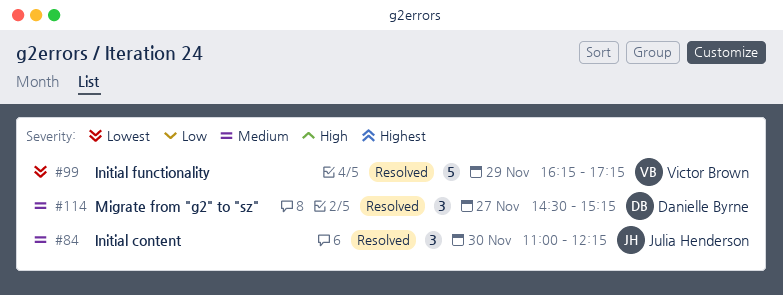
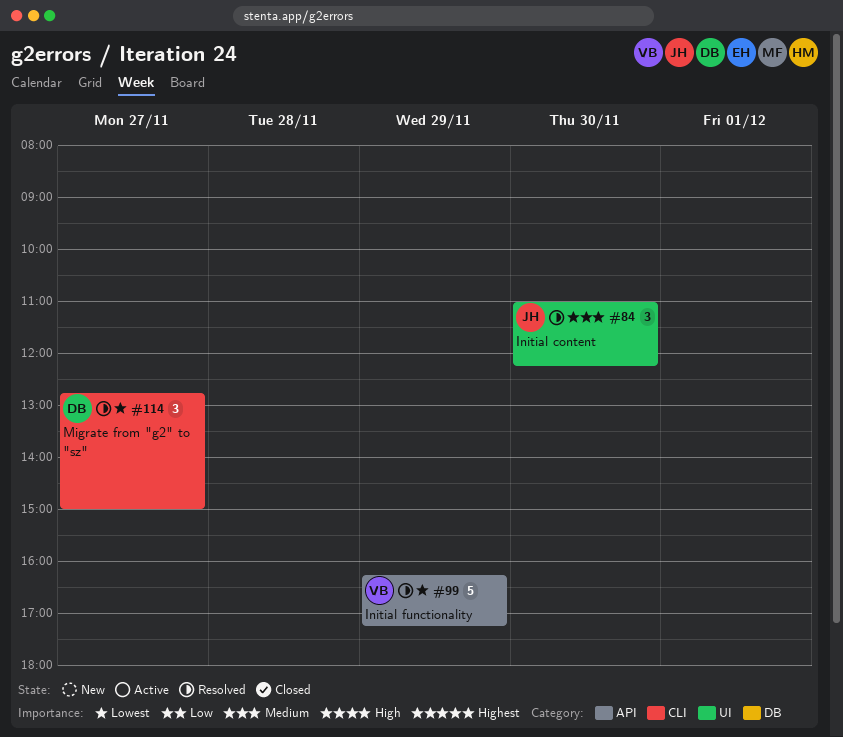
#114, priority: Medium -> Lowest
#114, begins: 14:30 -> 12:45
#114, ends: 15:15 -> 15:00

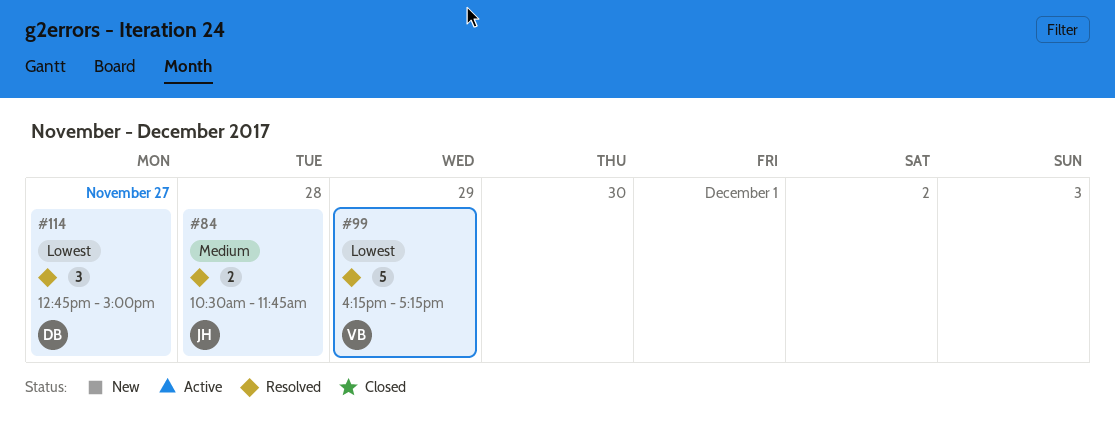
#84, estimate: 3 -> 2
#84, day: Nov 30 -> Nov 28
#84, begins: 11:00 -> 10:30
#84, ends: 12:15 -> 11:45

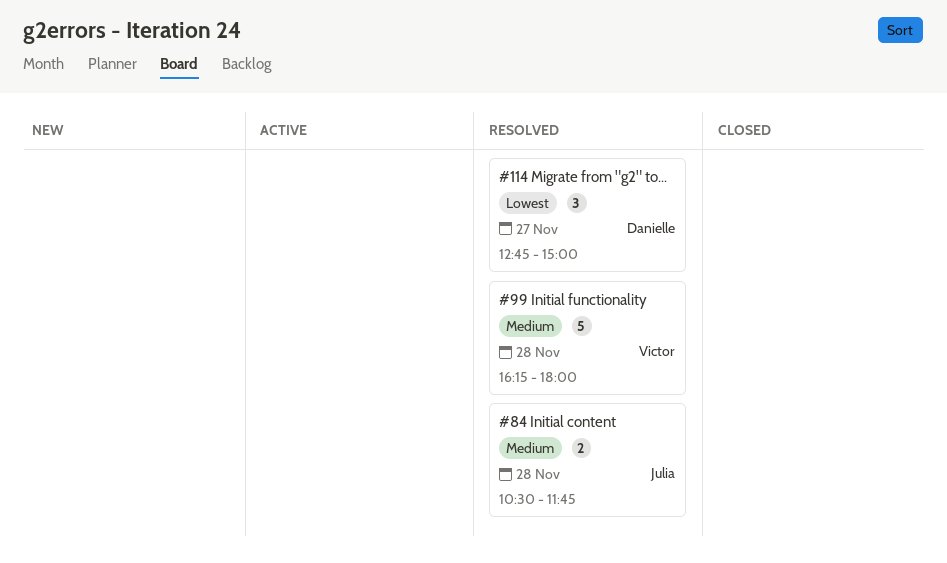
#99, priority: Lowest -> Medium
#99, day: Nov 29 -> Nov 28
#99, ends: 17:15 -> 18:00

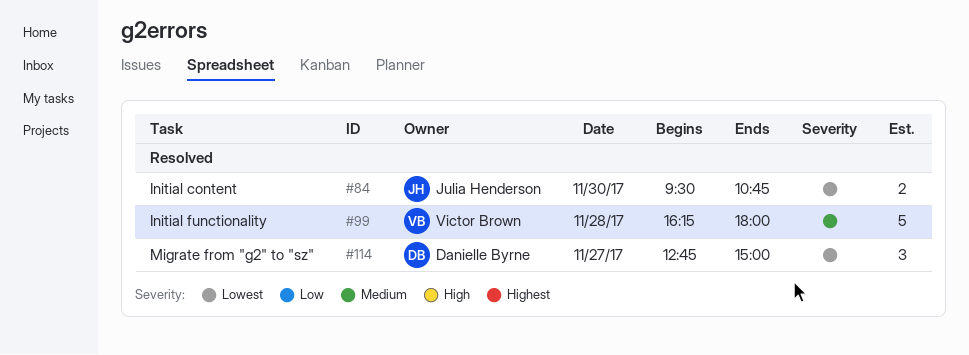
#84, priority: Medium -> Lowest
#84, day: Nov 28 -> Nov 30
#84, begins: 10:30 -> 09:30
#84, ends: 11:45 -> 10:45

